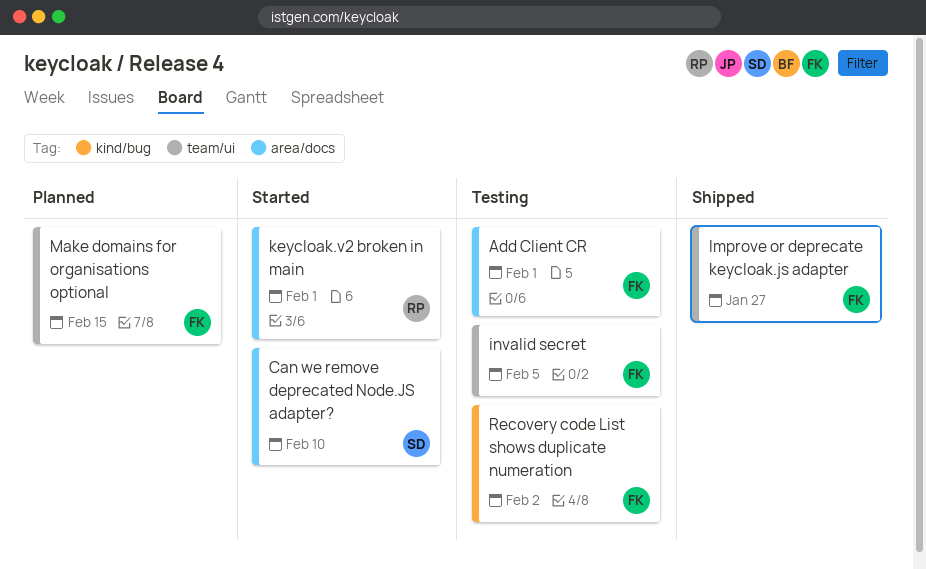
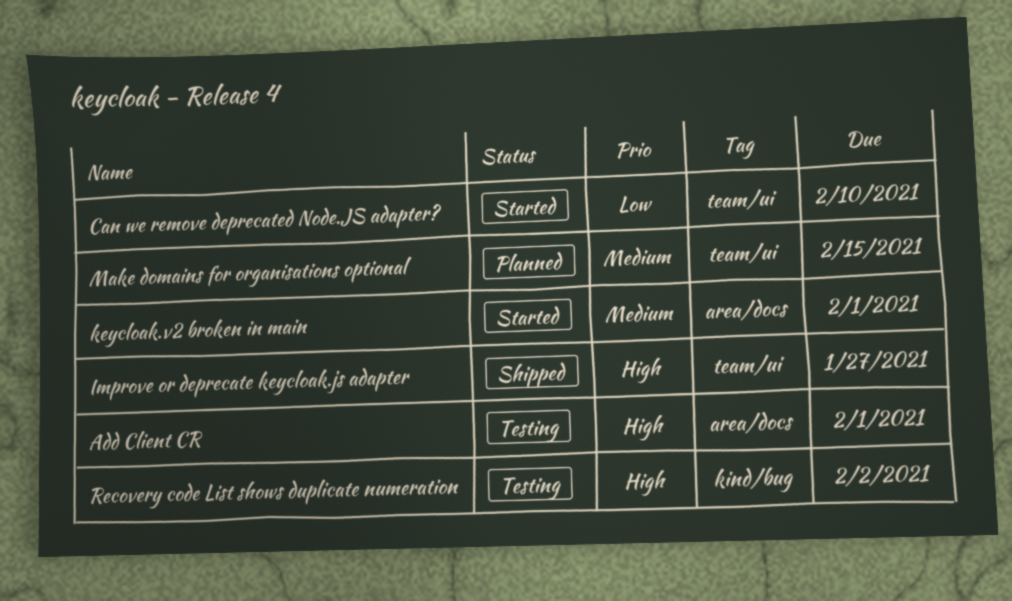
Can we remove deprecated Node.JS adapter?, label: area/docs -> team/ui
invalid secret: present -> none

